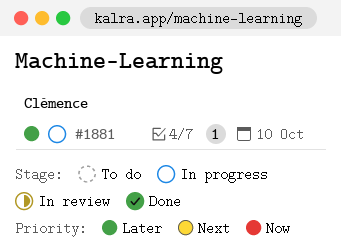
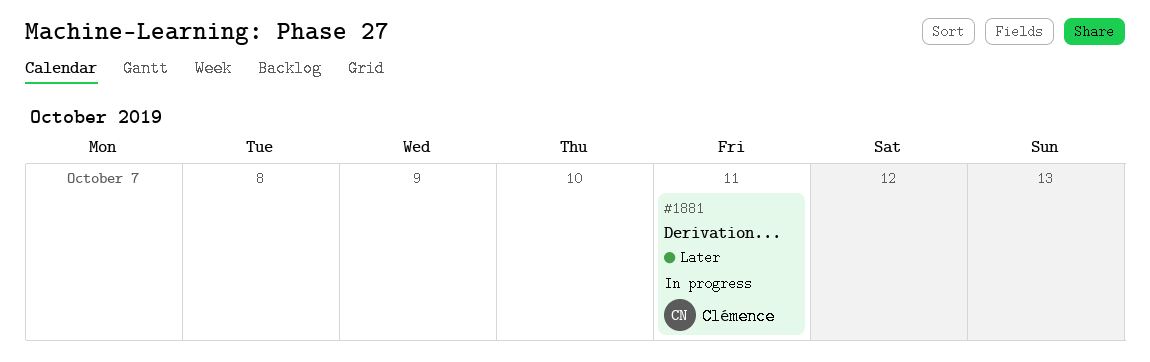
#1881, due: Oct 10 -> Oct 11

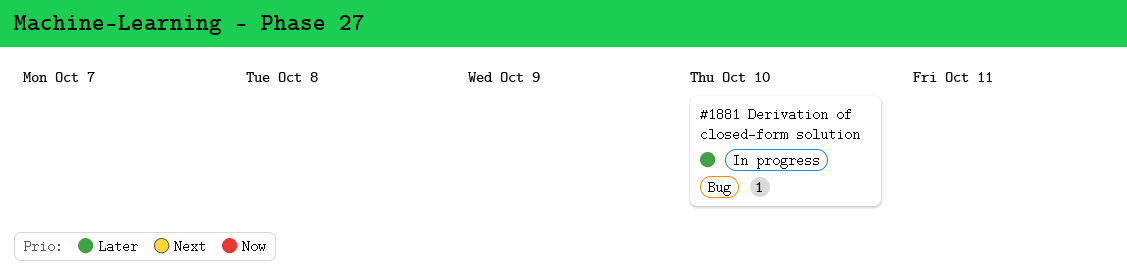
#1881, due: Oct 11 -> Oct 10

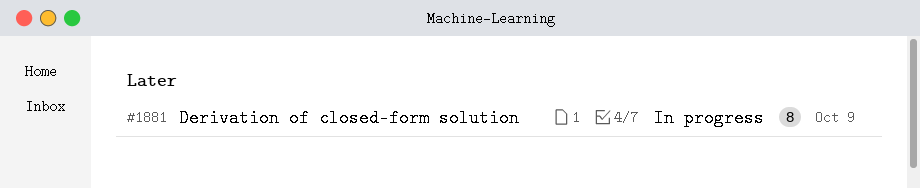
#1881, estimate: 1 -> 8
#1881, due: Oct 10 -> Oct 9

